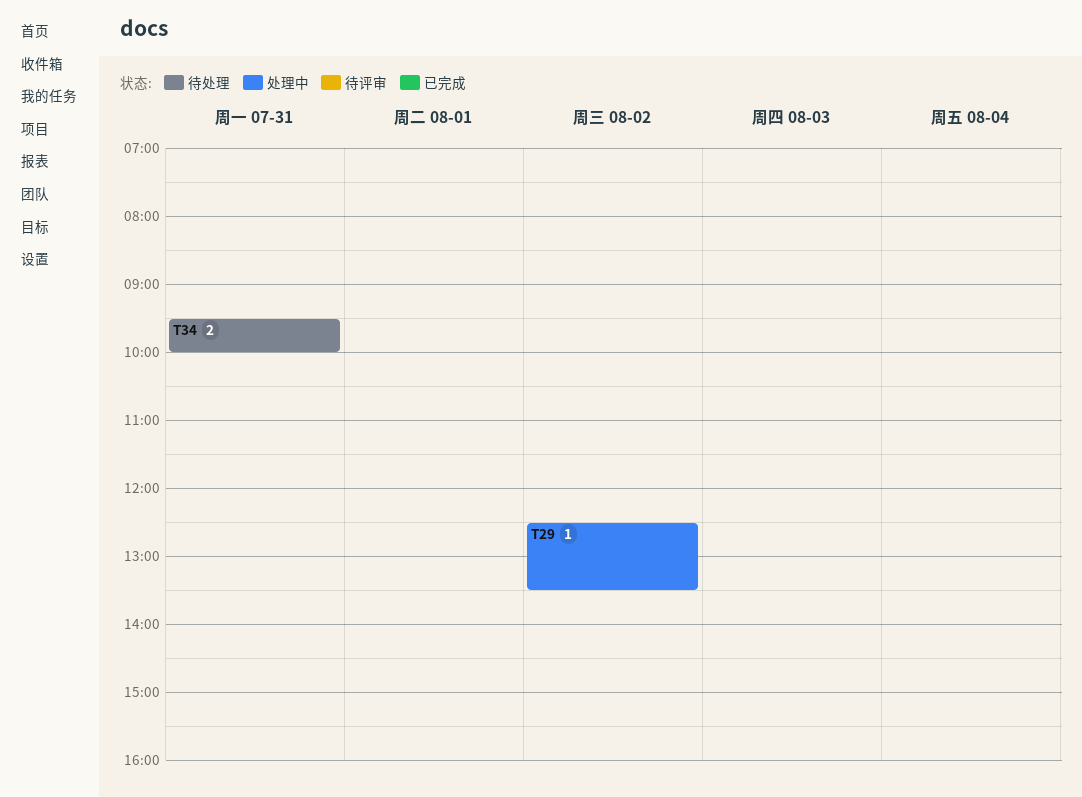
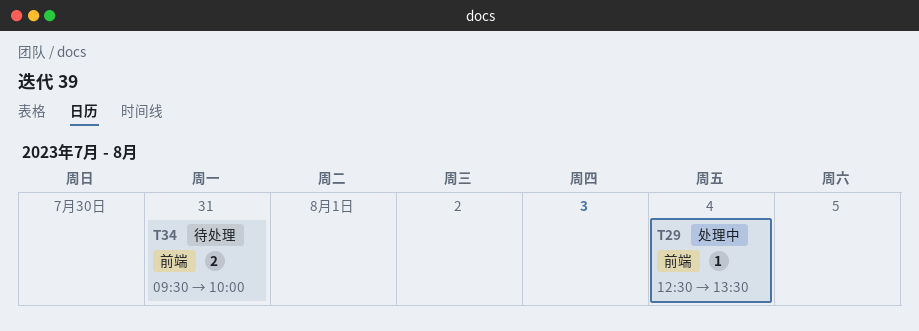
T29, day: Aug 2 -> Aug 4

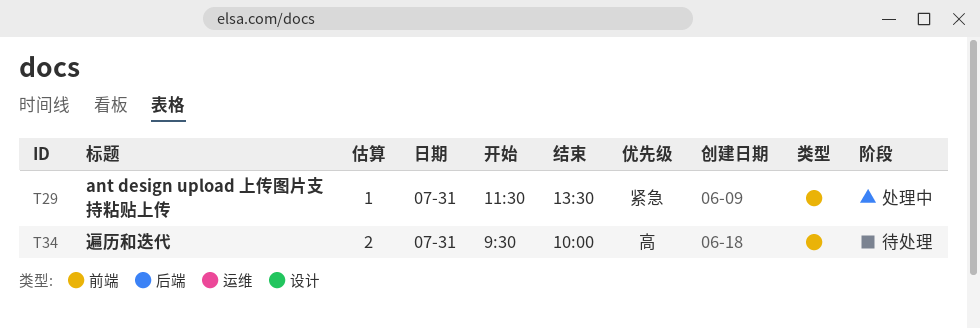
T29, day: Aug 4 -> Jul 31
T29, begins: 12:30 -> 11:30

